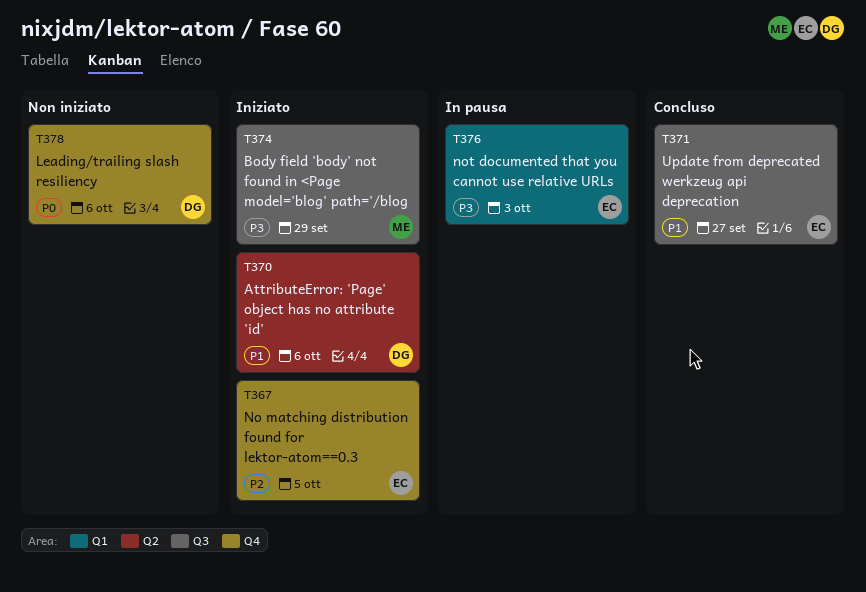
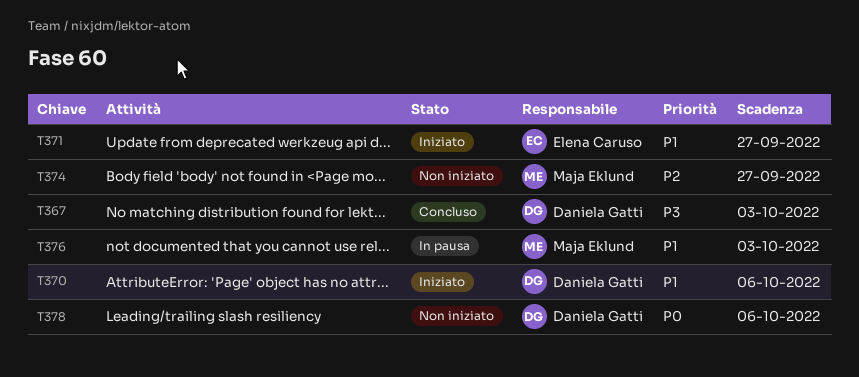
T367, status: Iniziato -> Concluso
T367, owner: Elena Caruso -> Daniela Gatti
T367, priority: P2 -> P3
T367, due: Oct 5 -> Oct 3
T371, status: Concluso -> Iniziato
T374, status: Iniziato -> Non iniziato
T374, priority: P3 -> P2
T374, due: Sep 29 -> Sep 27
T376, owner: Elena Caruso -> Maja Eklund
T376, priority: P3 -> P1

